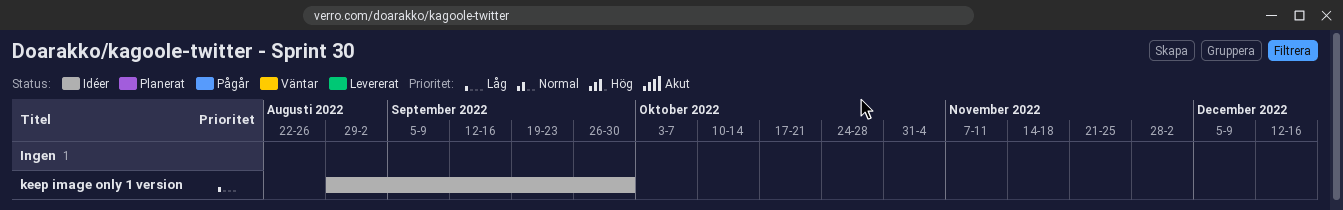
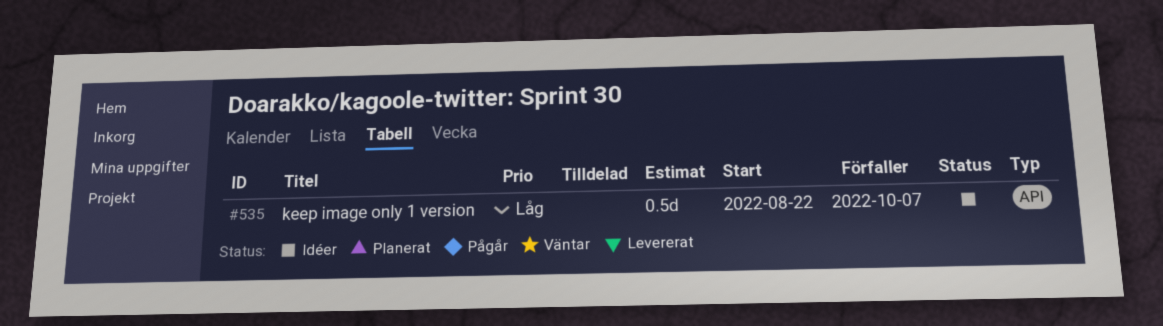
keep image only 1 version, start: Aug 29 -> Aug 22
keep image only 1 version, due: Sep 30 -> Oct 7

